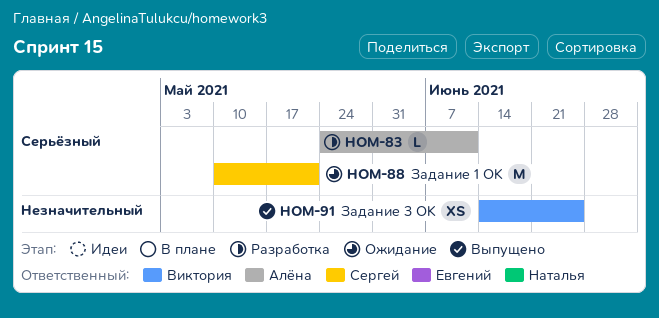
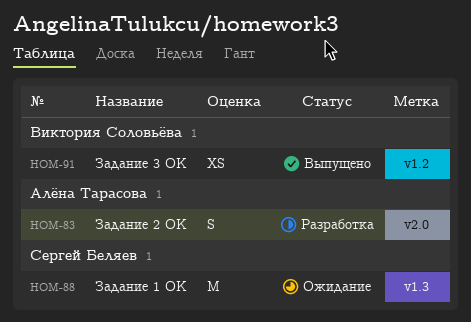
HOM-83, estimate: L -> S

